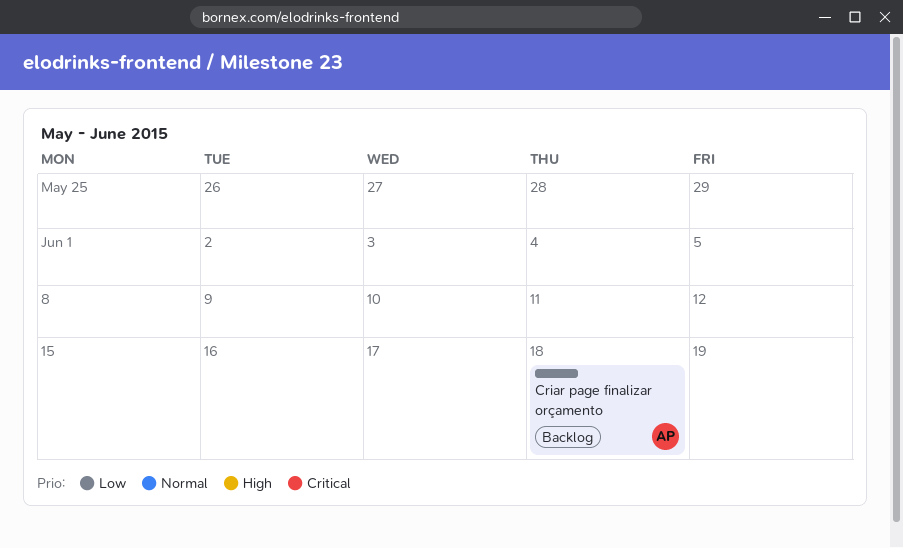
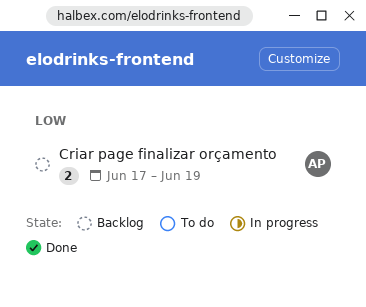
Criar page finalizar orçamento, due: Jun 18 -> Jun 19

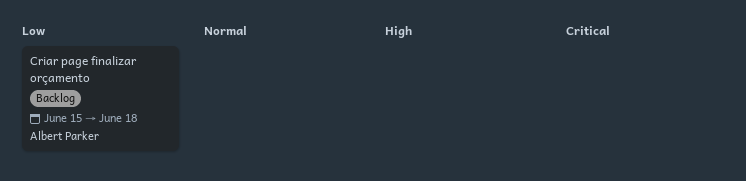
Criar page finalizar orçamento, start: Jun 17 -> Jun 15
Criar page finalizar orçamento, due: Jun 19 -> Jun 18

